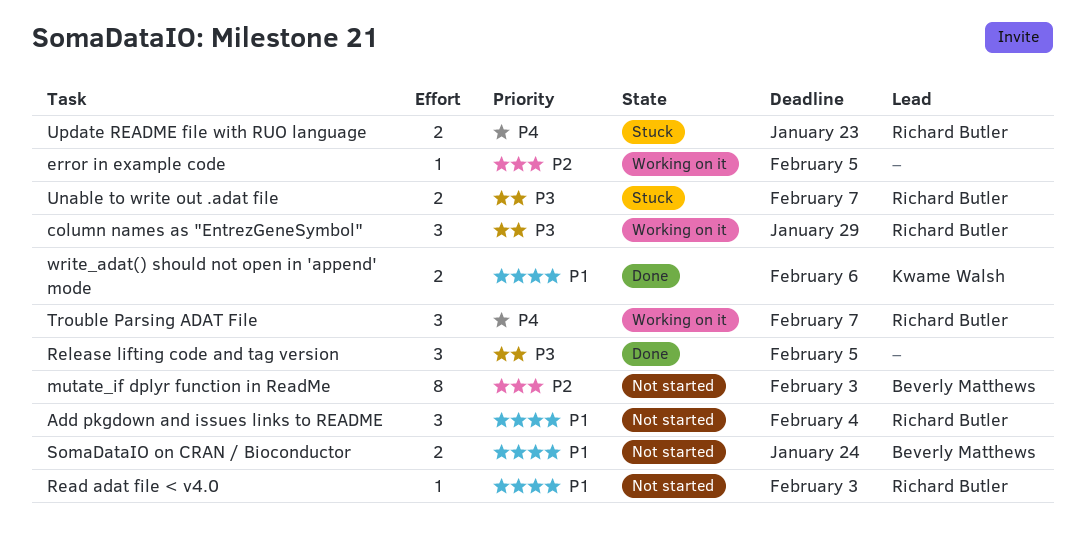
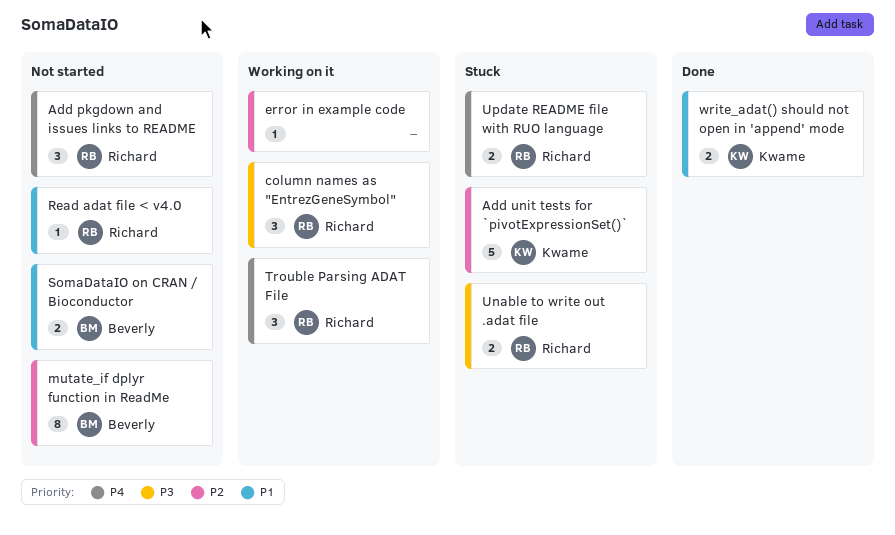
Add pkgdown and issues links to README, priority: P1 -> P4
Add unit tests for `pivotExpressionSet()`: none -> present
Release lifting code and tag version: present -> none

